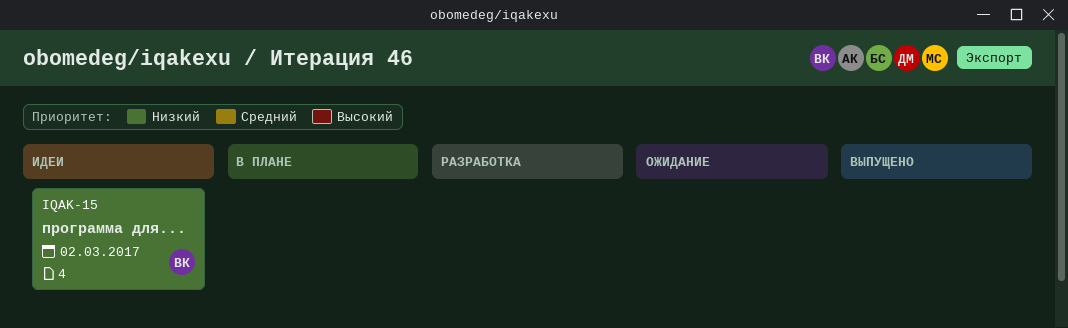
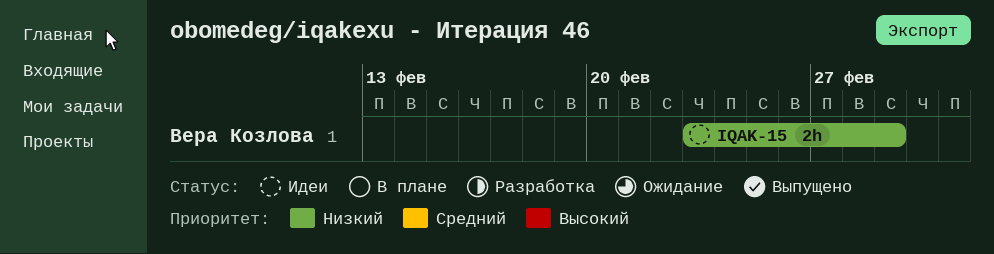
IQAK-15, due: Mar 2 -> Mar 1

